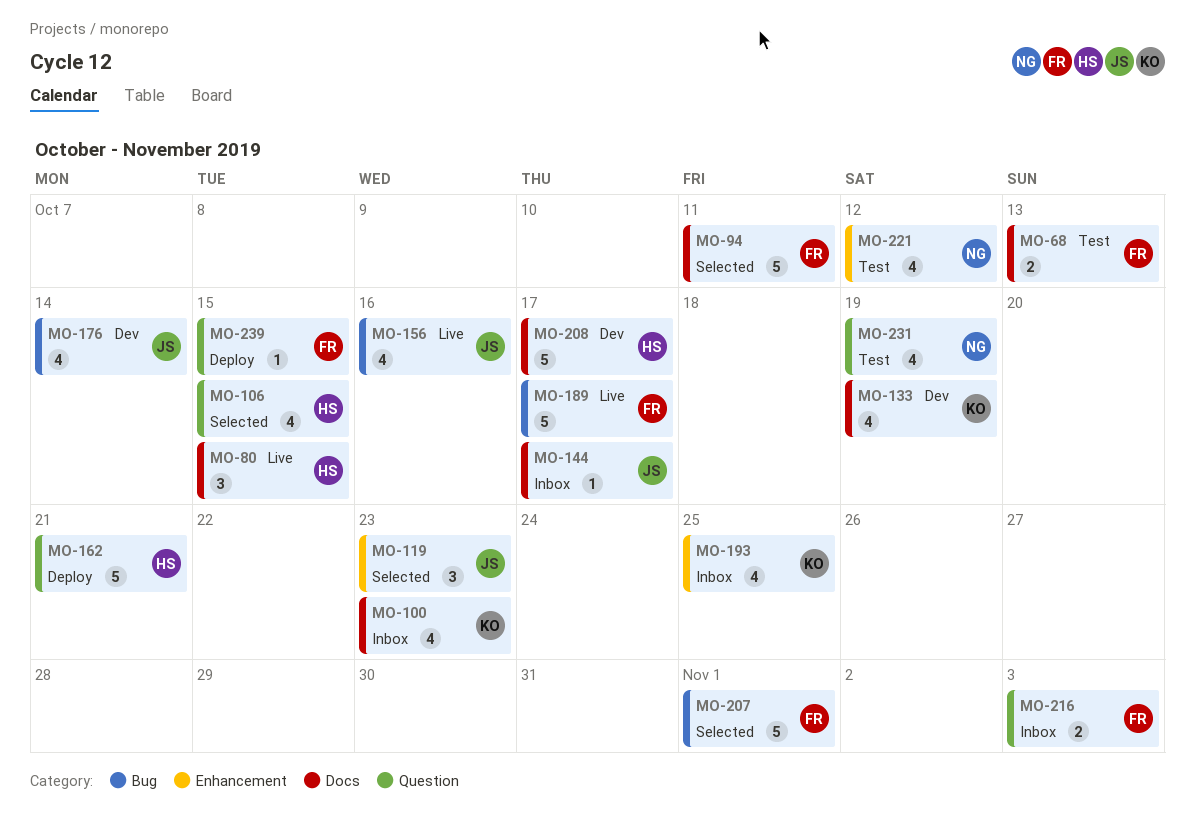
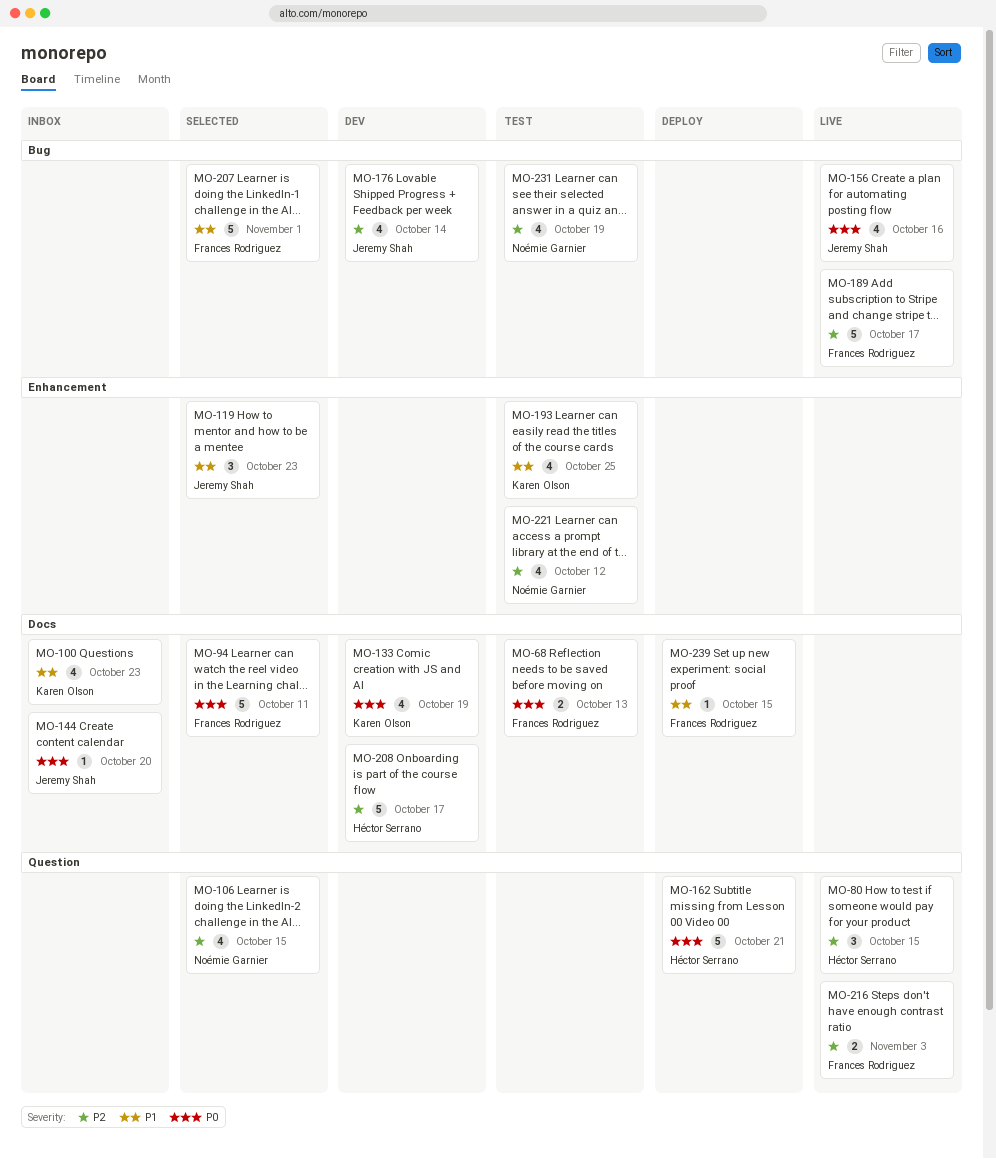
MO-80, label: Docs -> Question
MO-106, owner: Héctor Serrano -> Noémie Garnier
MO-144, due: Oct 17 -> Oct 20
MO-193, status: Inbox -> Test
MO-216, status: Inbox -> Live
MO-231, label: Question -> Bug
MO-239, label: Question -> Docs

